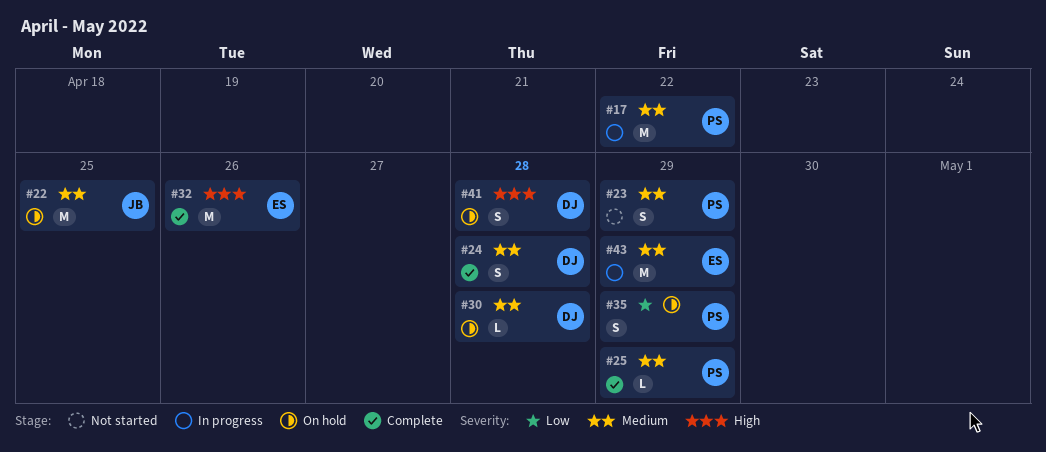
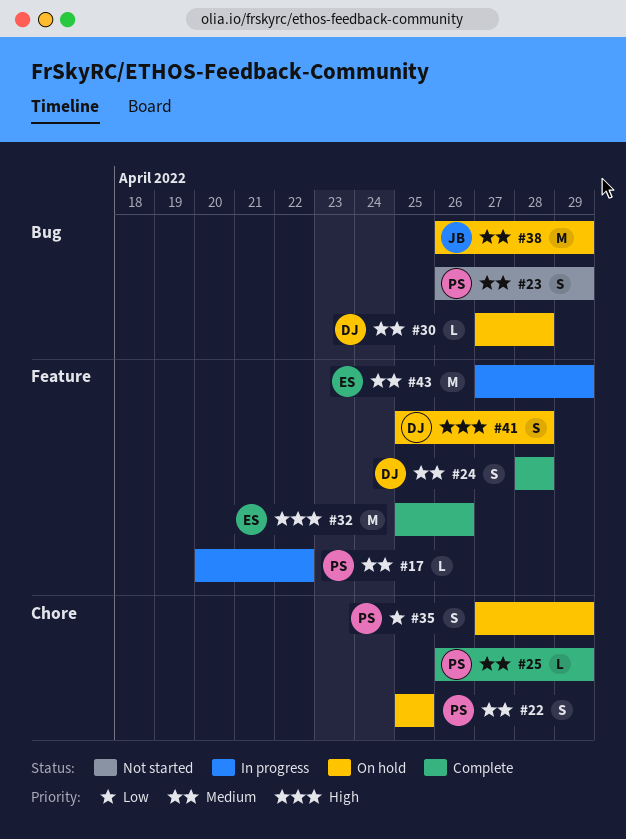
#17, estimate: M -> L
#22, owner: JB -> PS
#22, estimate: M -> S
#38: none -> present

